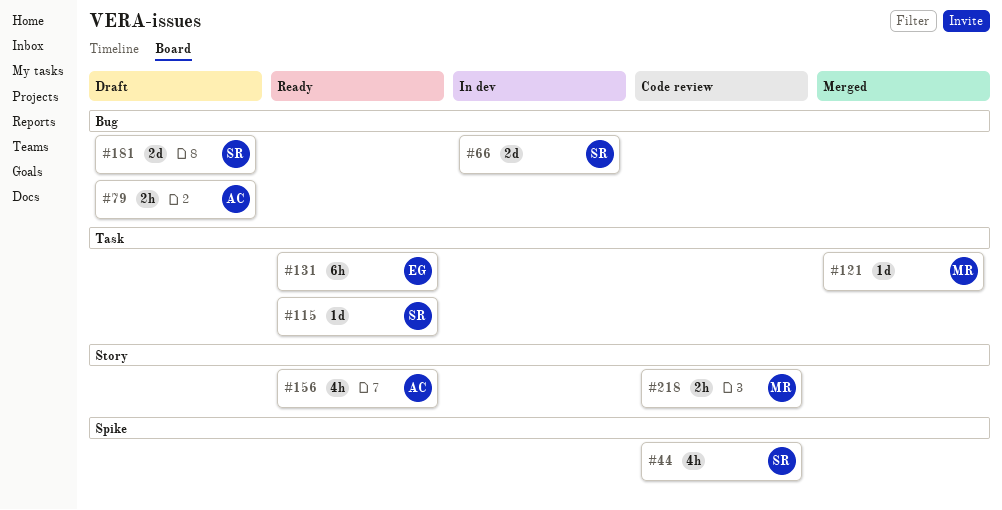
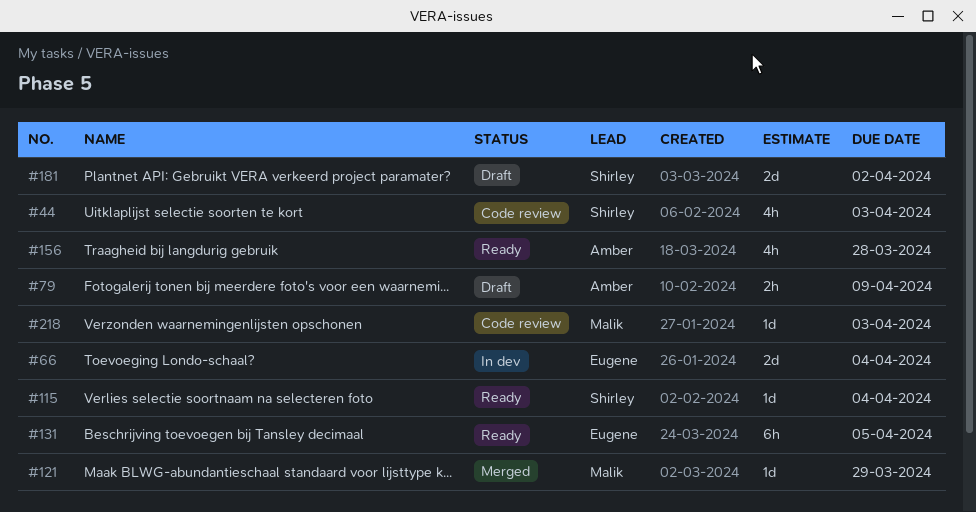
#66, owner: Shirley -> Eugene
#218, estimate: 2h -> 1d

